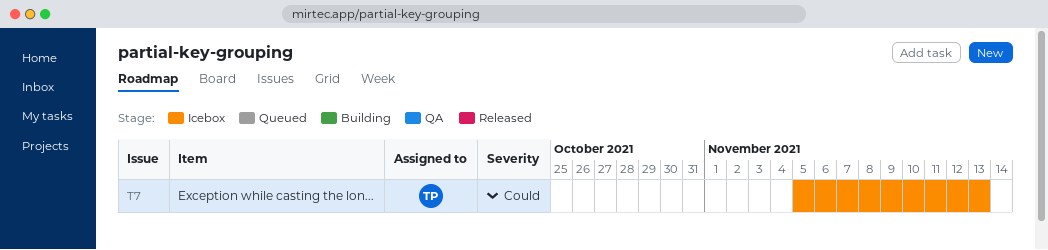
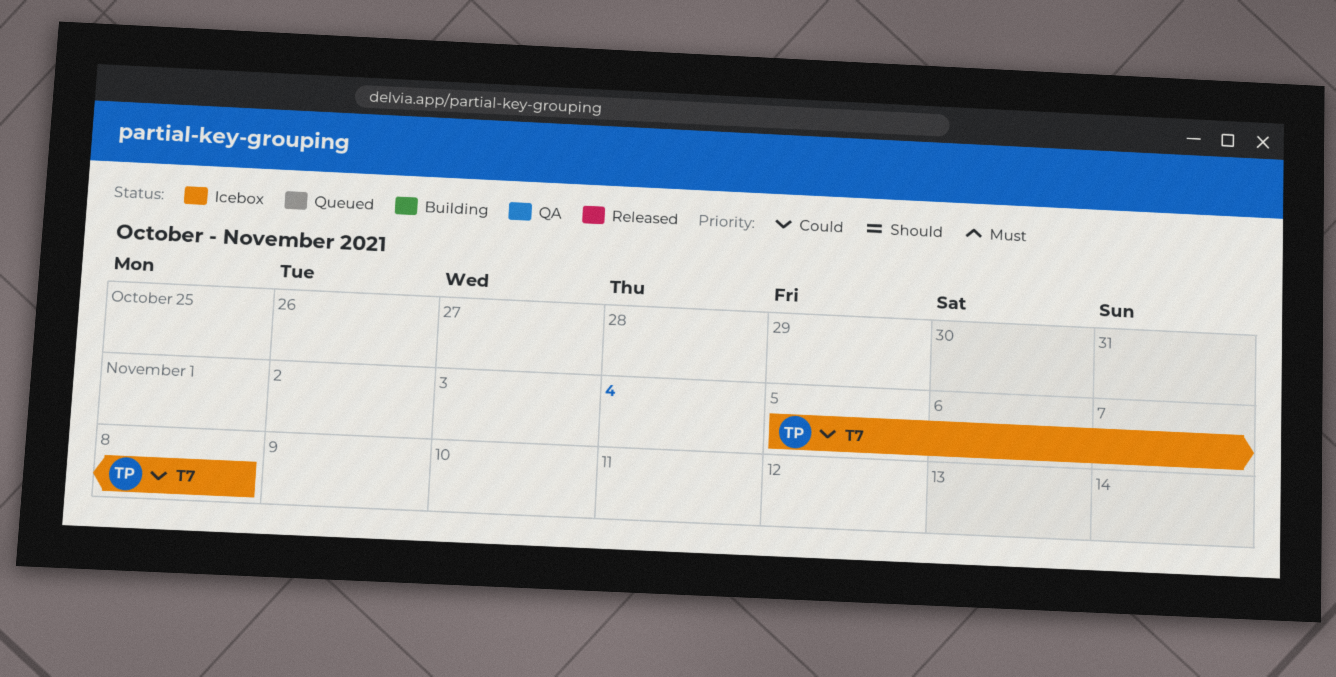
T7, due: Nov 13 -> Nov 8

